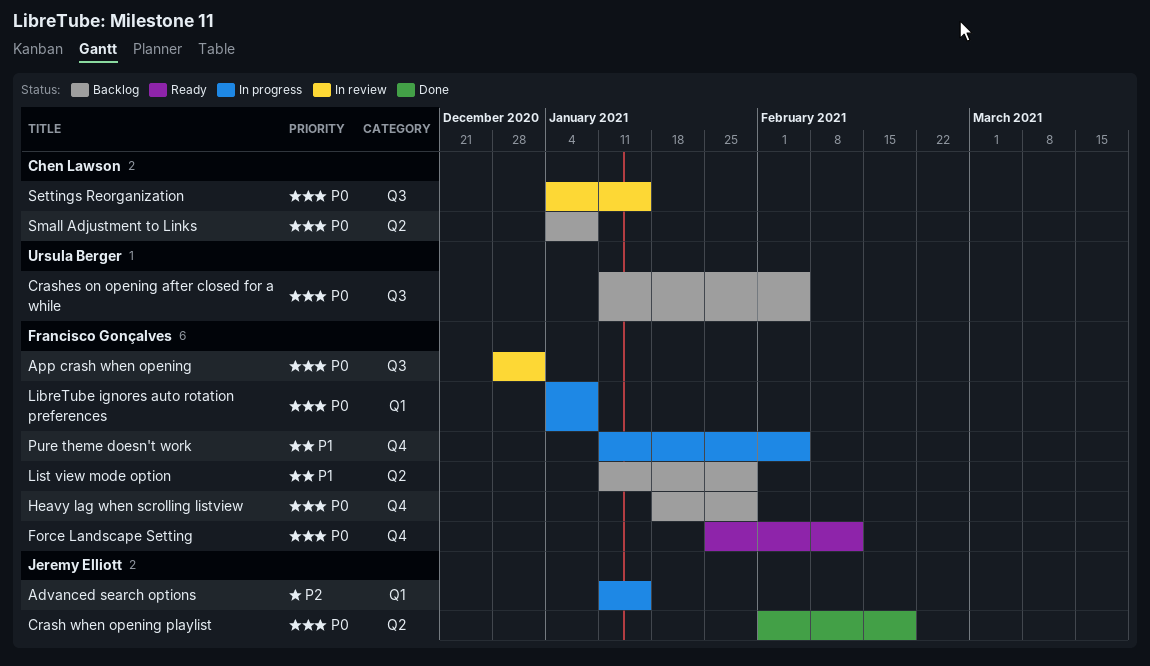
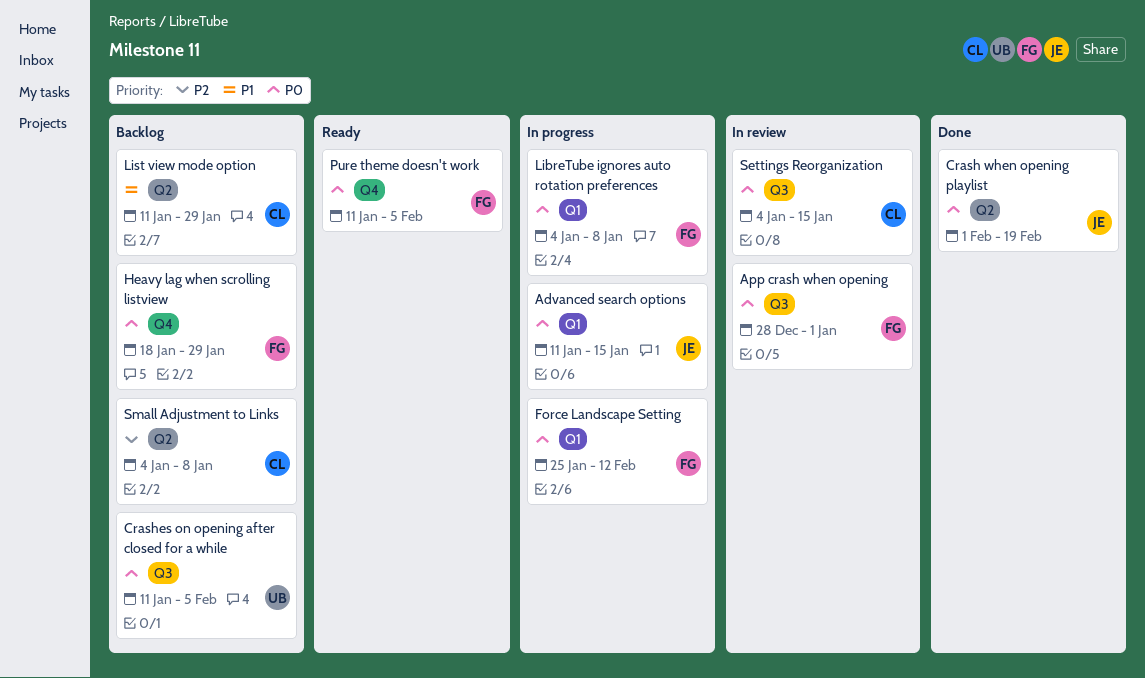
Advanced search options, priority: P2 -> P0
Force Landscape Setting, status: Ready -> In progress
Force Landscape Setting, label: Q4 -> Q1
List view mode option, owner: Francisco Gonçalves -> Chen Lawson
Pure theme doesn't work, status: In progress -> Ready
Pure theme doesn't work, priority: P1 -> P0
Small Adjustment to Links, priority: P0 -> P2

